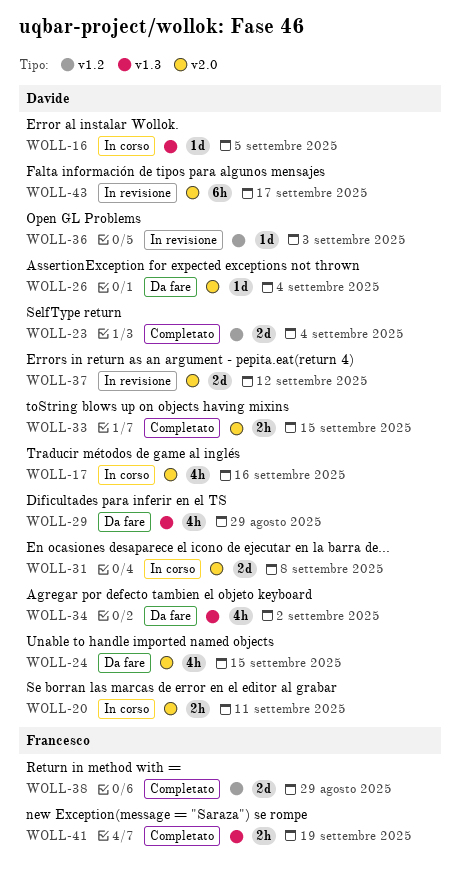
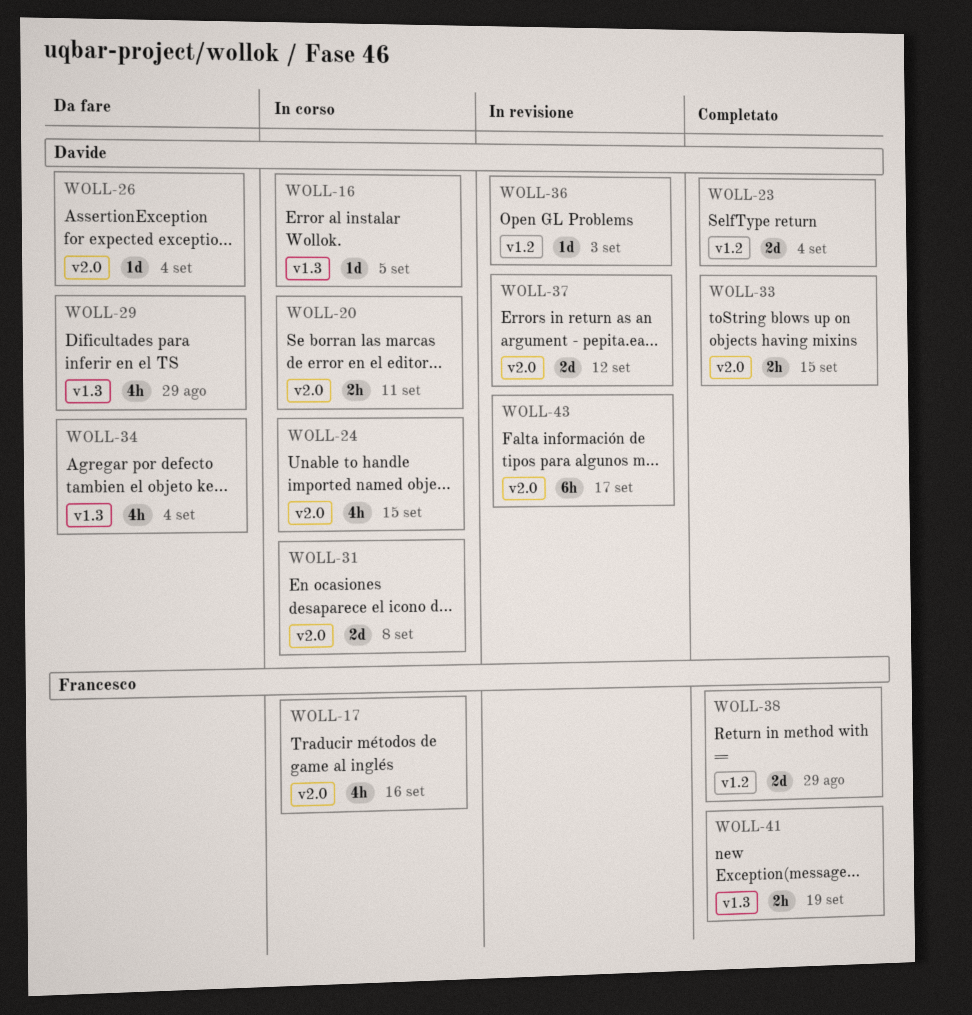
WOLL-17, owner: Davide -> Francesco
WOLL-24, status: Da fare -> In corso
WOLL-34, due: Sep 2 -> Sep 4

